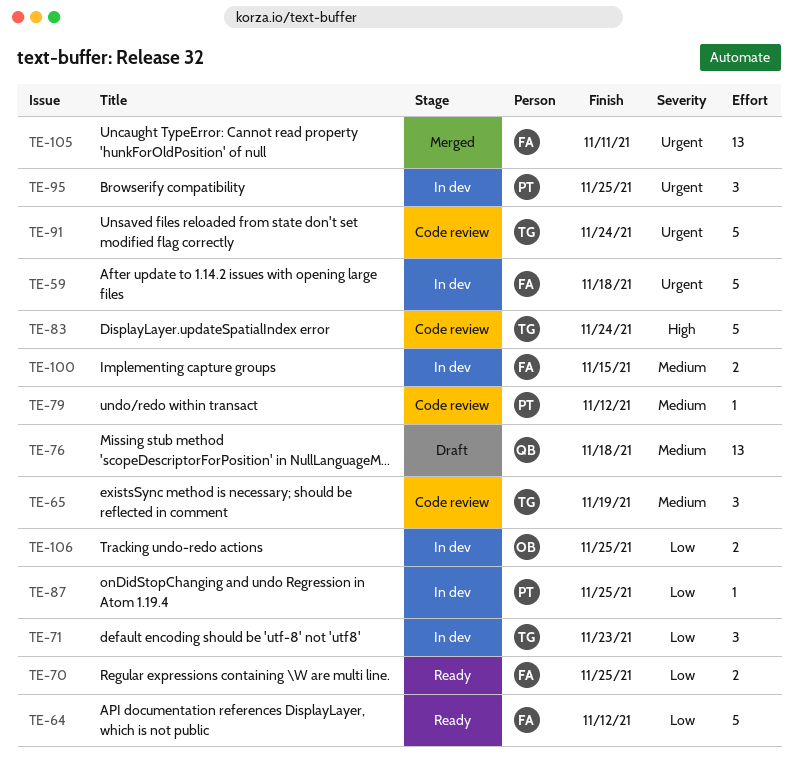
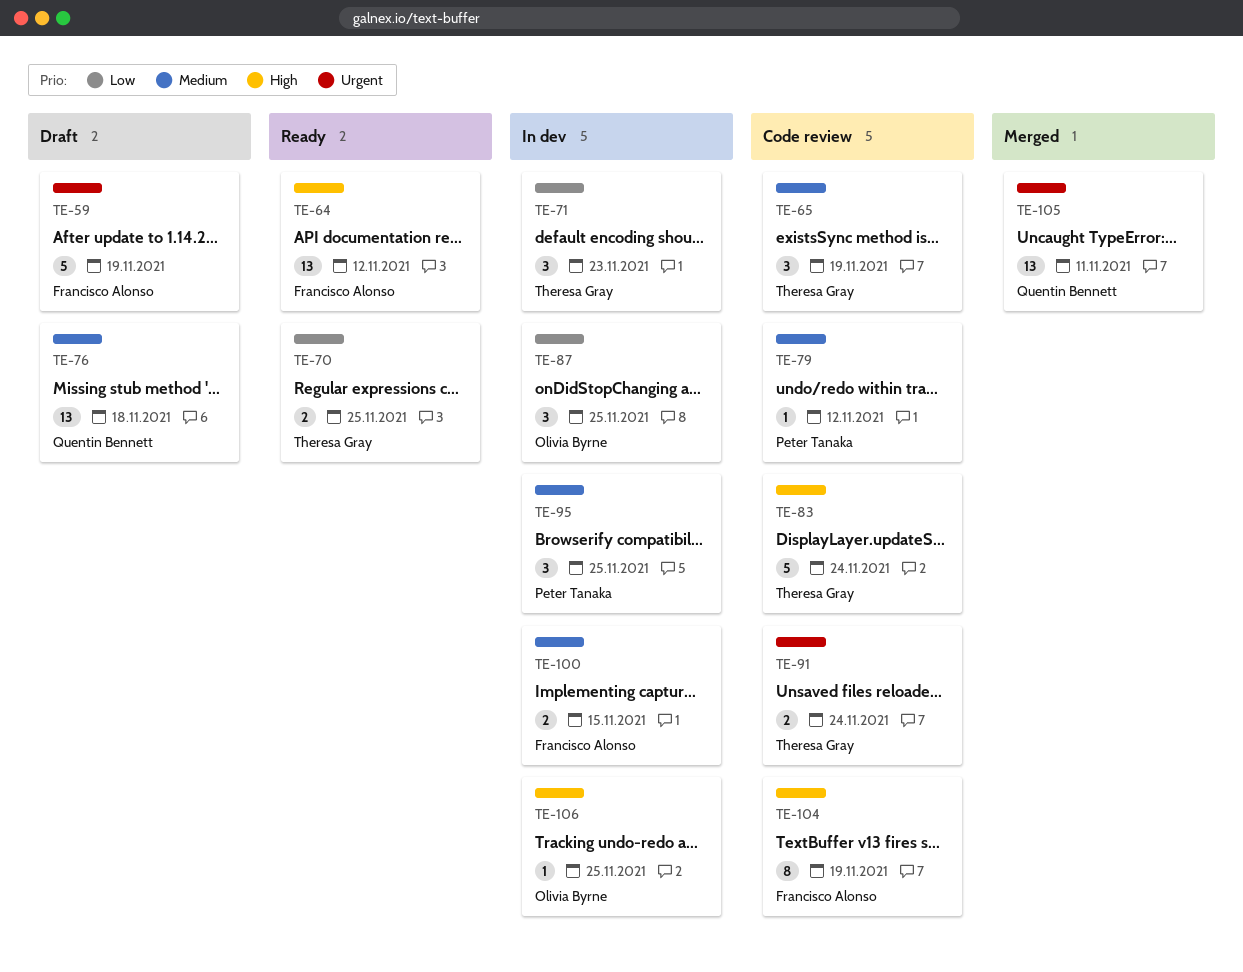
TE-59, status: In dev -> Draft
TE-59, due: Nov 18 -> Nov 19
TE-64, priority: Low -> High
TE-64, estimate: 5 -> 13
TE-70, owner: Francisco Alonso -> Theresa Gray
TE-87, owner: Peter Tanaka -> Olivia Byrne
TE-87, estimate: 1 -> 3
TE-91, estimate: 5 -> 2
TE-95, priority: Urgent -> Medium
TE-104: none -> present
TE-105, owner: Francisco Alonso -> Quentin Bennett
TE-106, priority: Low -> High
TE-106, estimate: 2 -> 1

